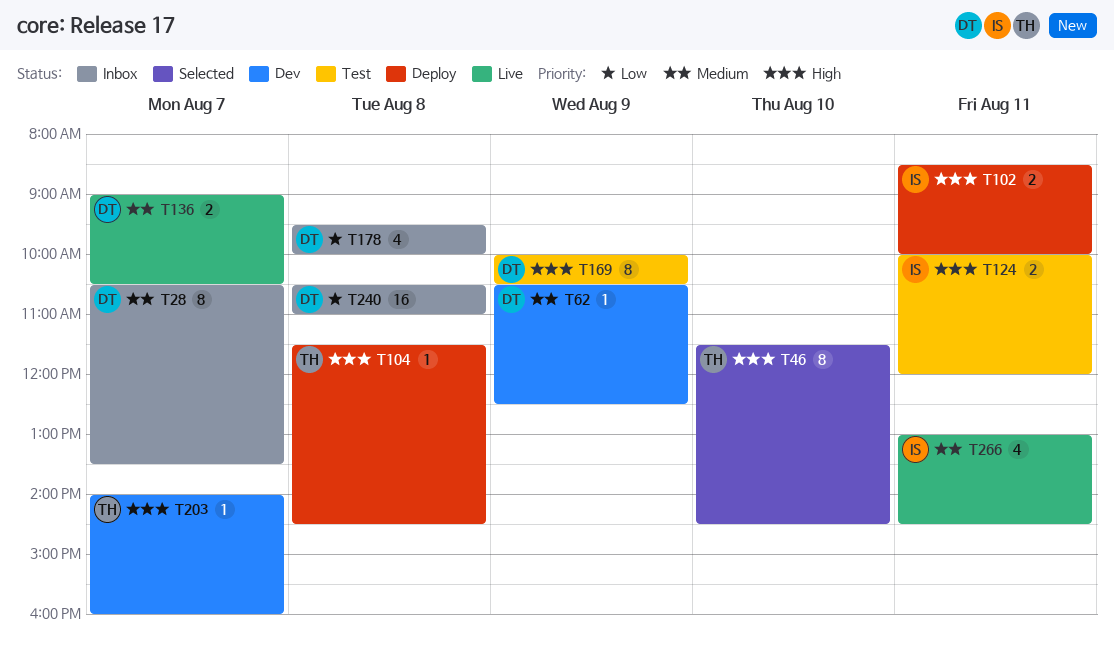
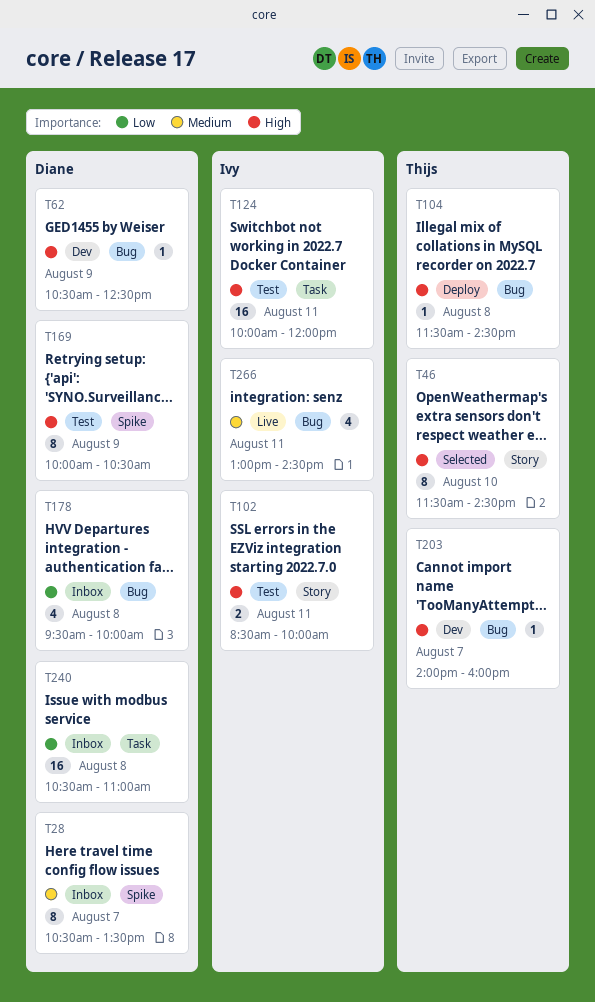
T62, priority: Medium -> High
T102, status: Deploy -> Test
T124, estimate: 2 -> 16
T136: present -> none

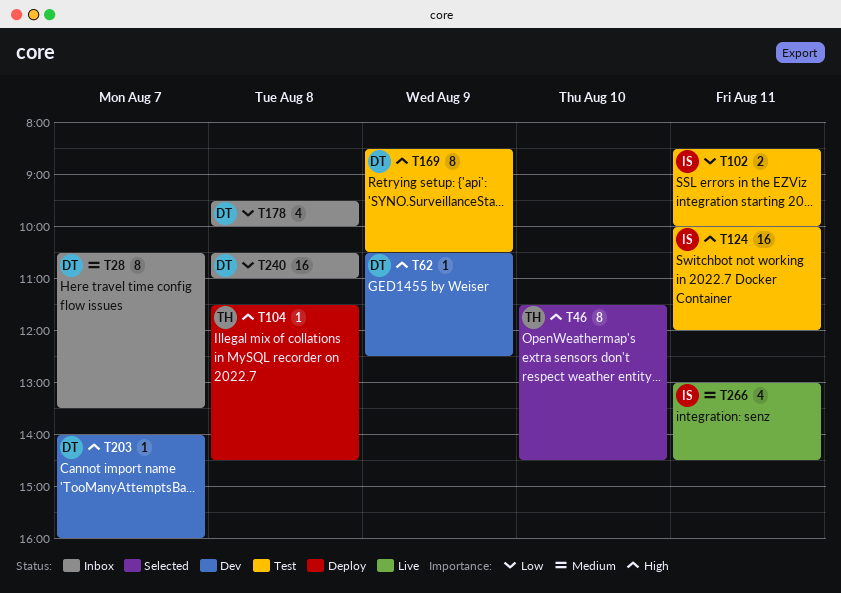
T102, priority: High -> Low
T169, begins: 10:00 -> 08:30
T203, owner: Thijs -> Diane

